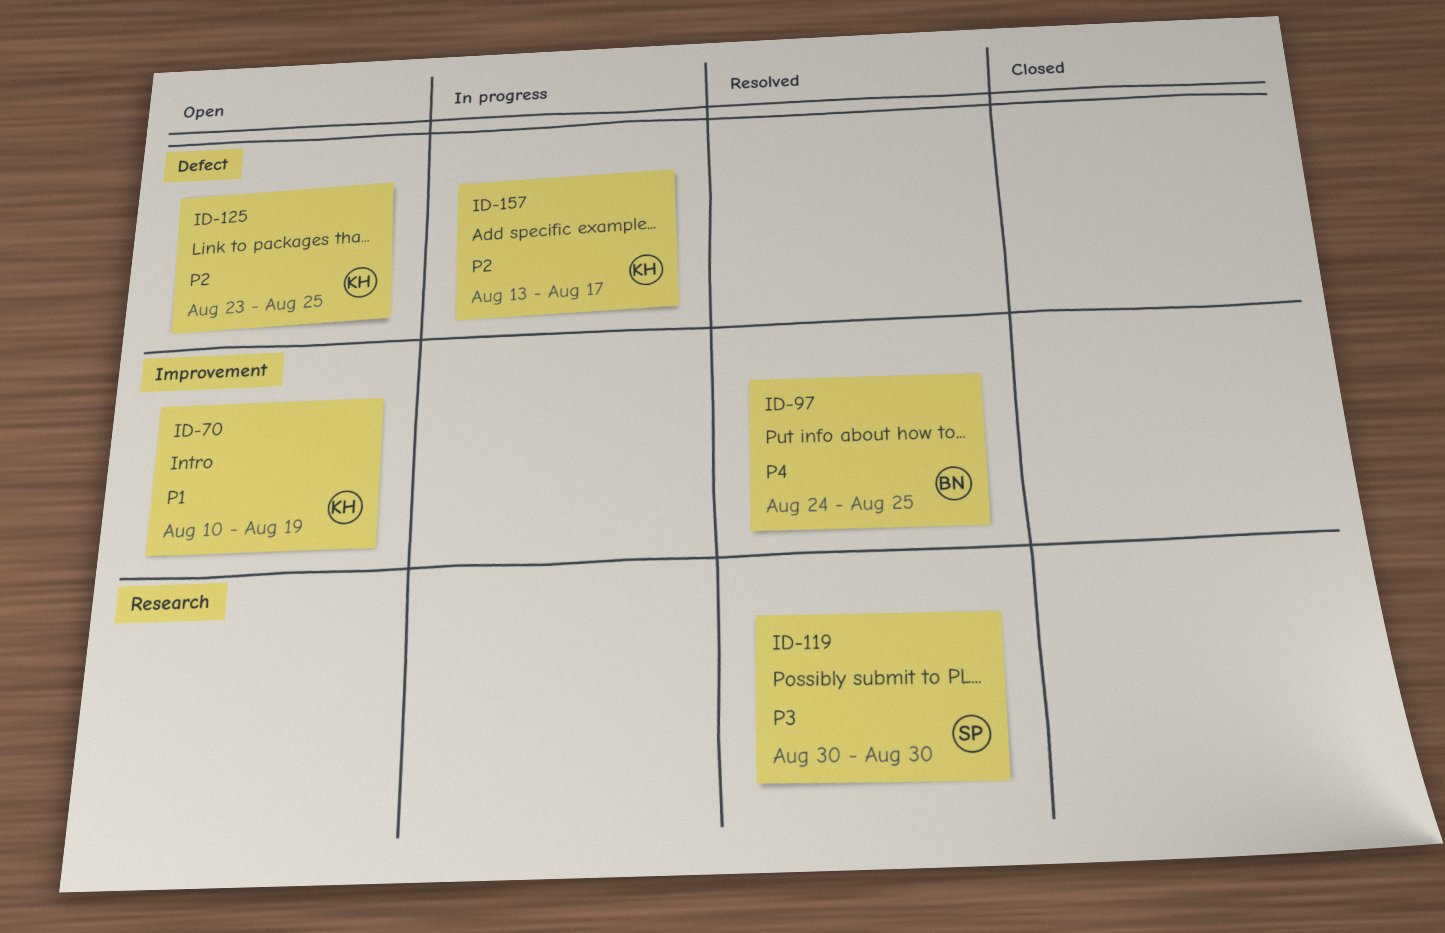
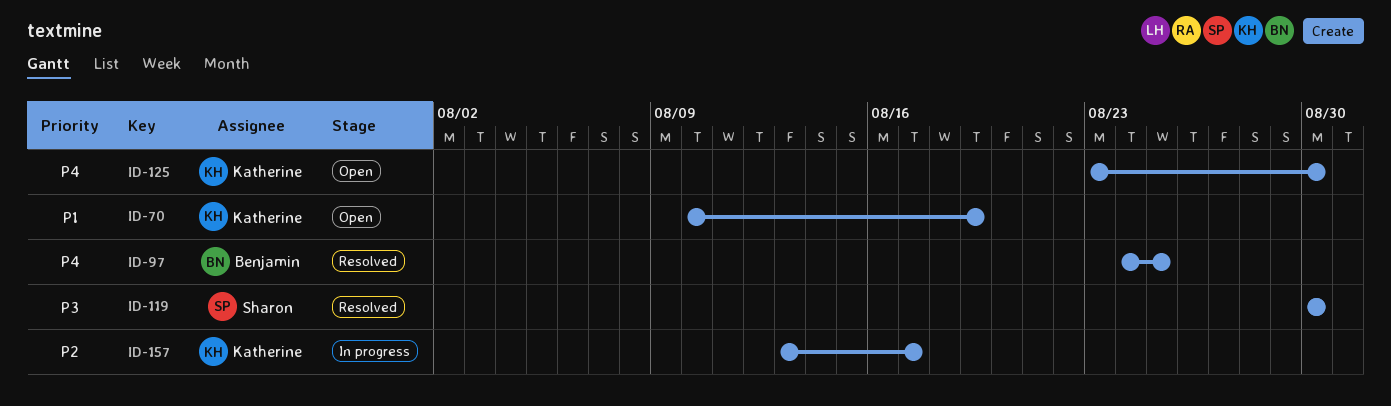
ID-125, priority: P2 -> P4
ID-125, due: Aug 25 -> Aug 30

